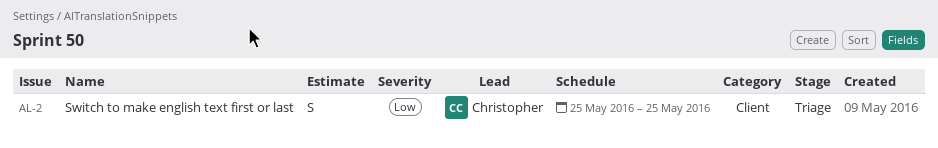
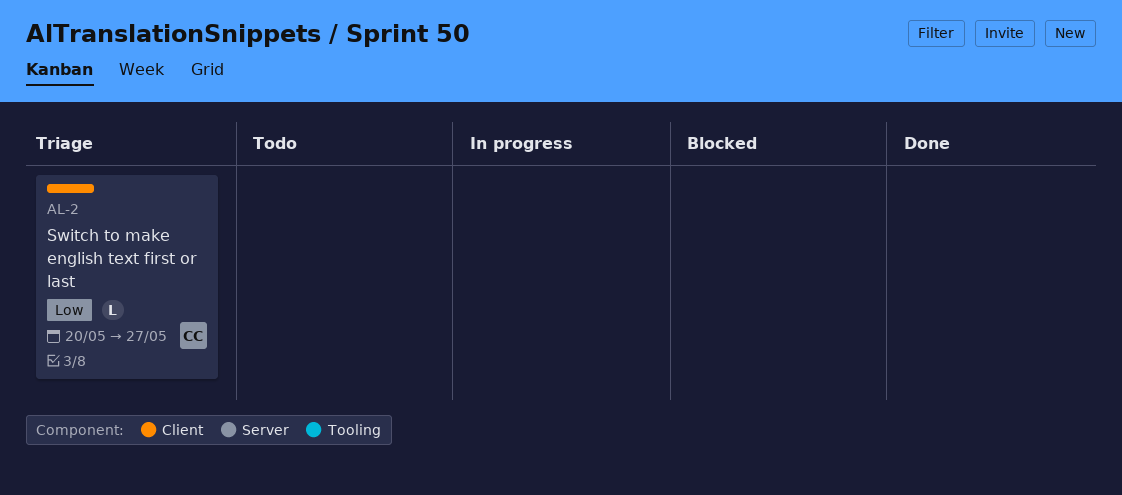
AL-2, estimate: S -> L
AL-2, start: May 25 -> May 20
AL-2, due: May 25 -> May 27

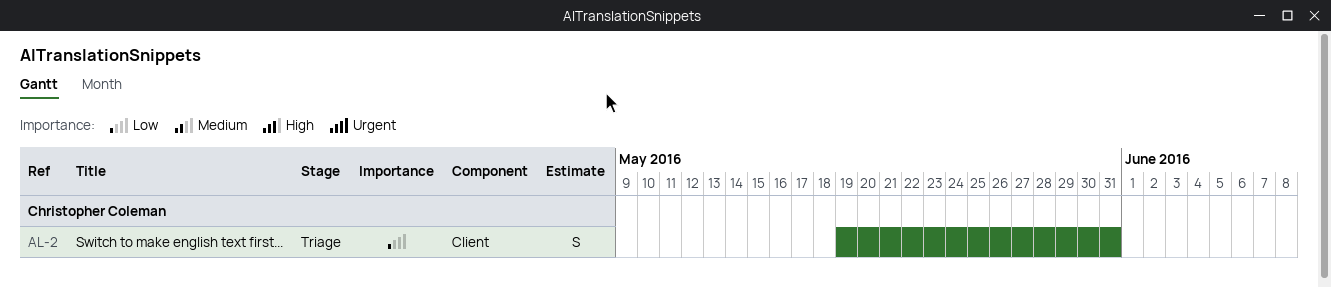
AL-2, estimate: L -> S
AL-2, start: May 20 -> May 19
AL-2, due: May 27 -> May 31

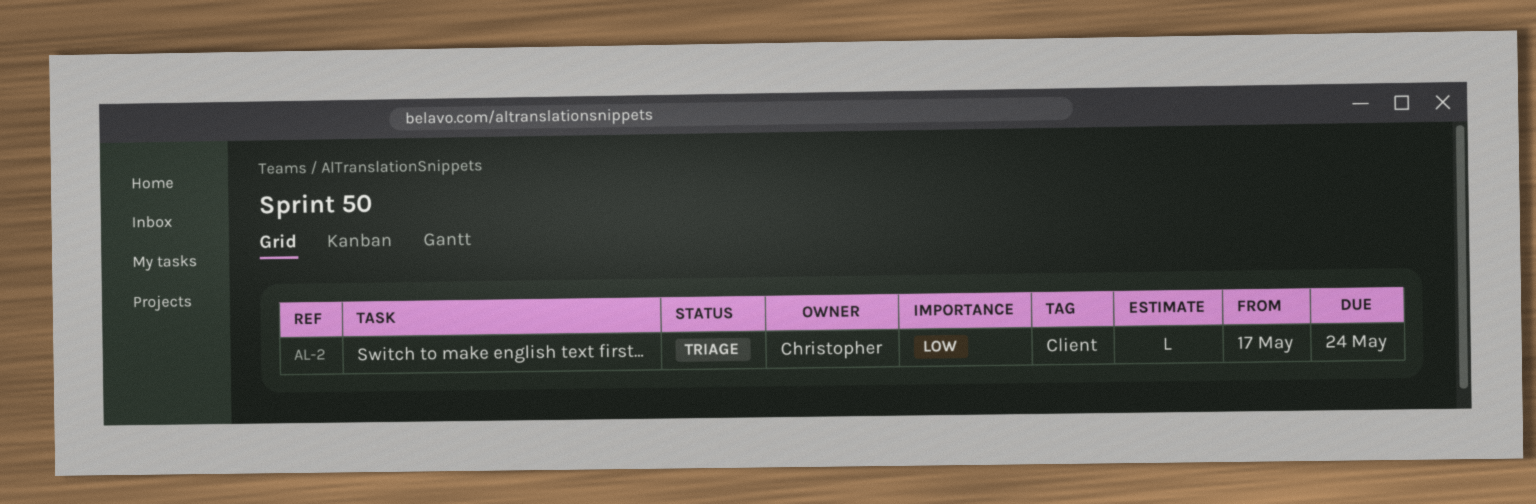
AL-2, estimate: S -> L
AL-2, start: May 19 -> May 17
AL-2, due: May 31 -> May 24

